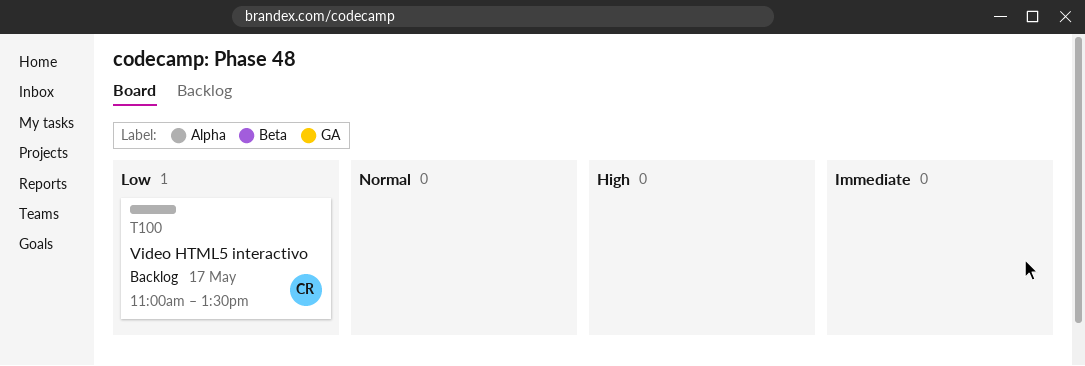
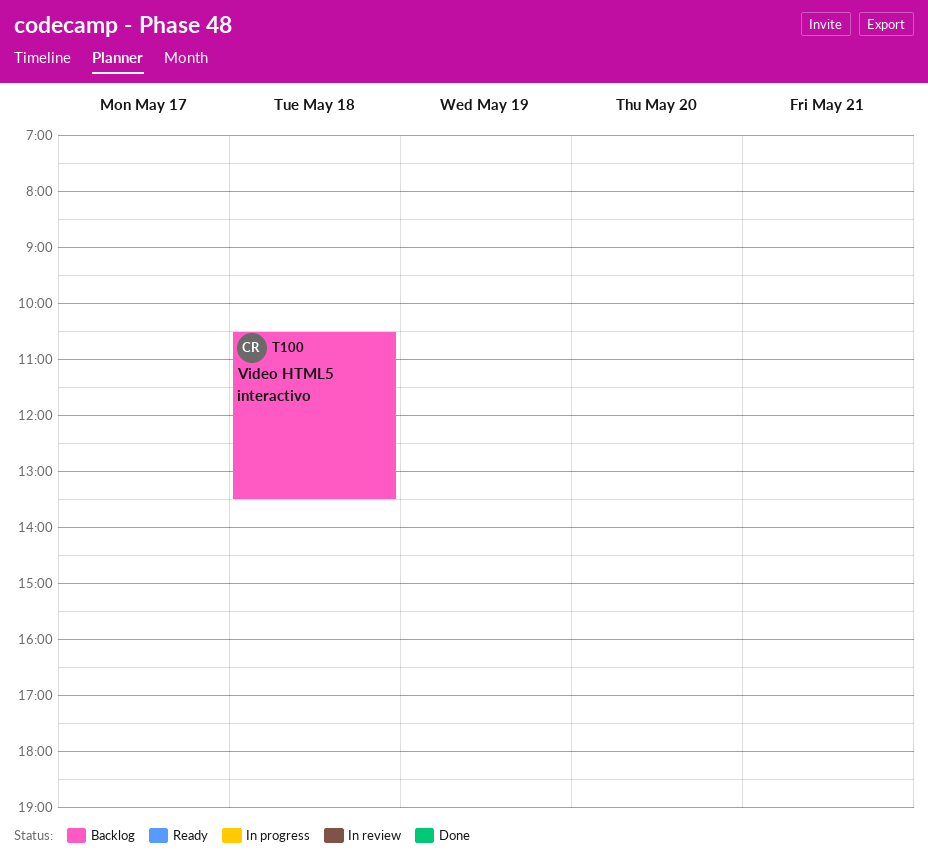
T100, day: May 17 -> May 18
T100, begins: 11:00 -> 10:30

